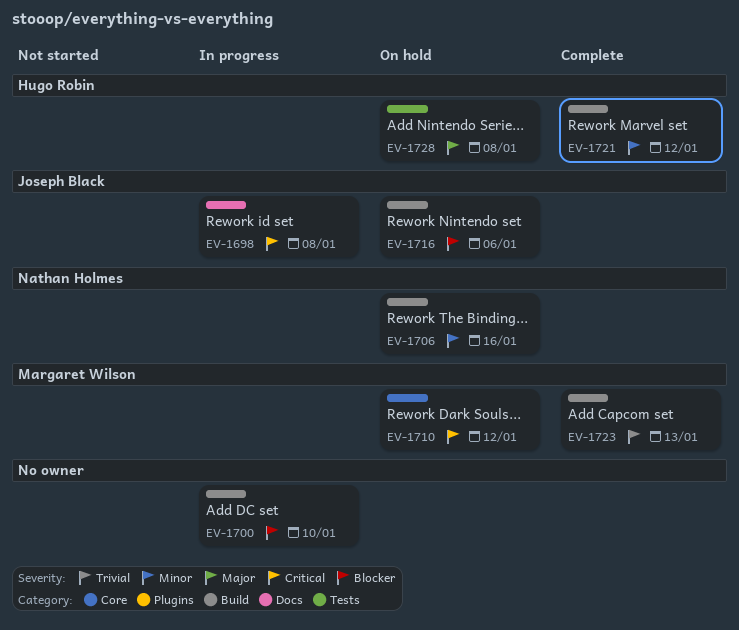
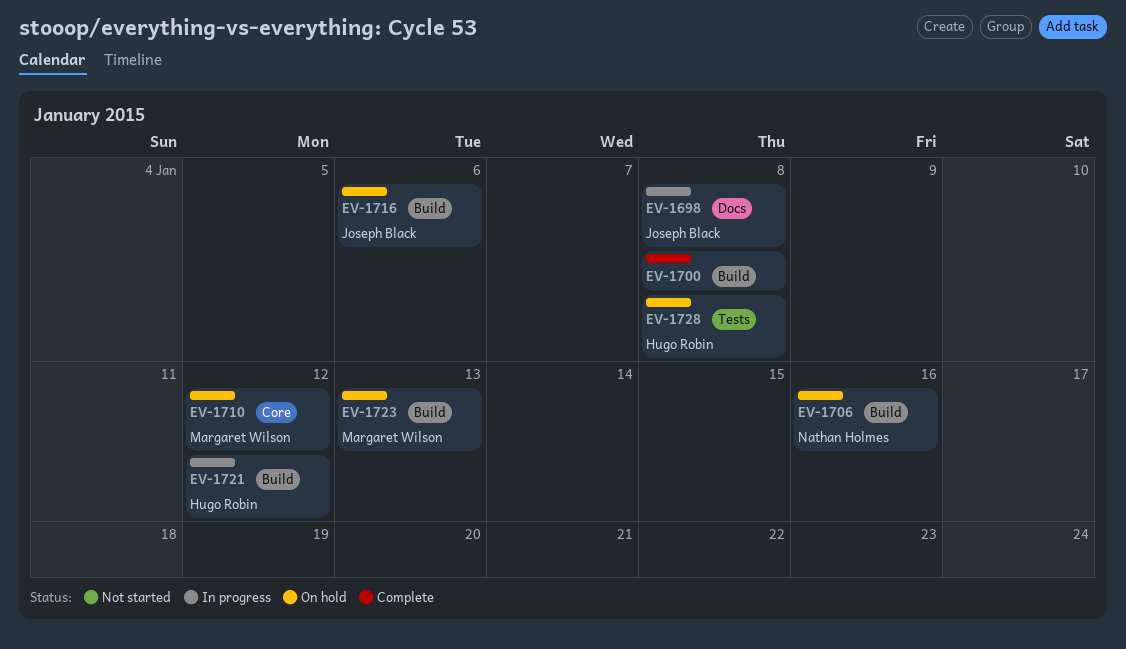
EV-1700, status: In progress -> Complete
EV-1700, due: Jan 10 -> Jan 8
EV-1721, status: Complete -> In progress
EV-1723, status: Complete -> On hold

